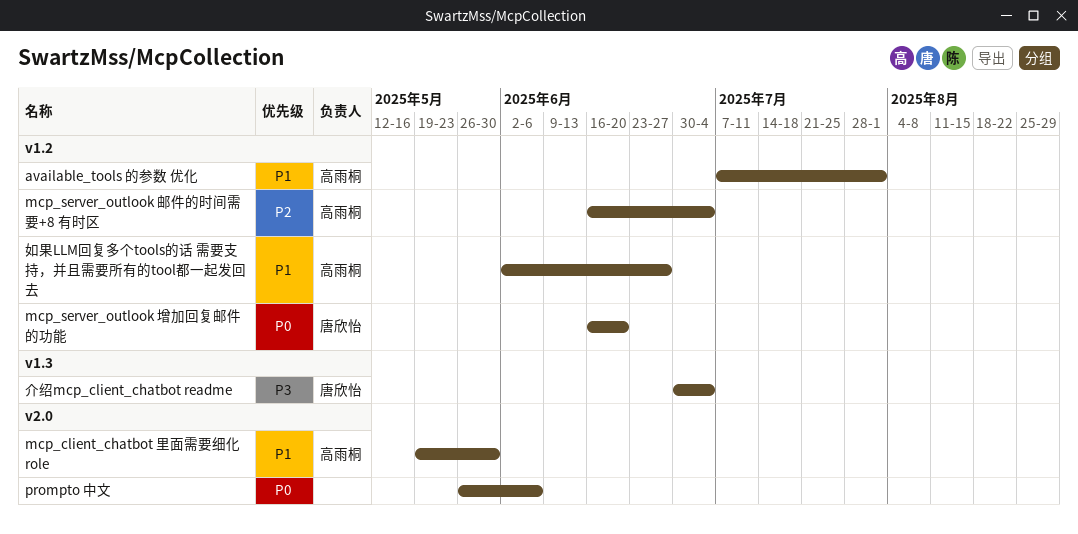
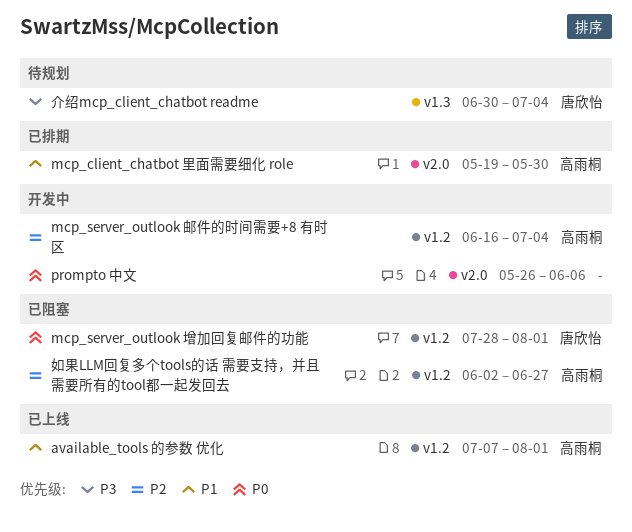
mcp_server_outlook 增加回复邮件的功能, start: Jun 16 -> Jul 28
mcp_server_outlook 增加回复邮件的功能, due: Jun 20 -> Aug 1
如果LLM回复多个tools的话 需要支持，并且需要所有的tool都一起发回去, priority: P1 -> P2

